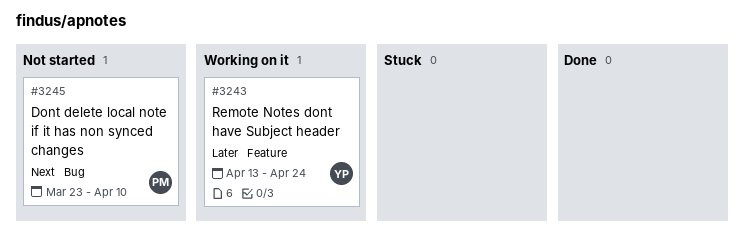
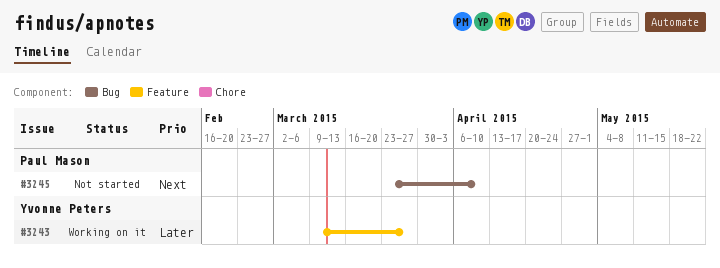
#3243, start: Apr 13 -> Mar 9
#3243, due: Apr 24 -> Mar 27

